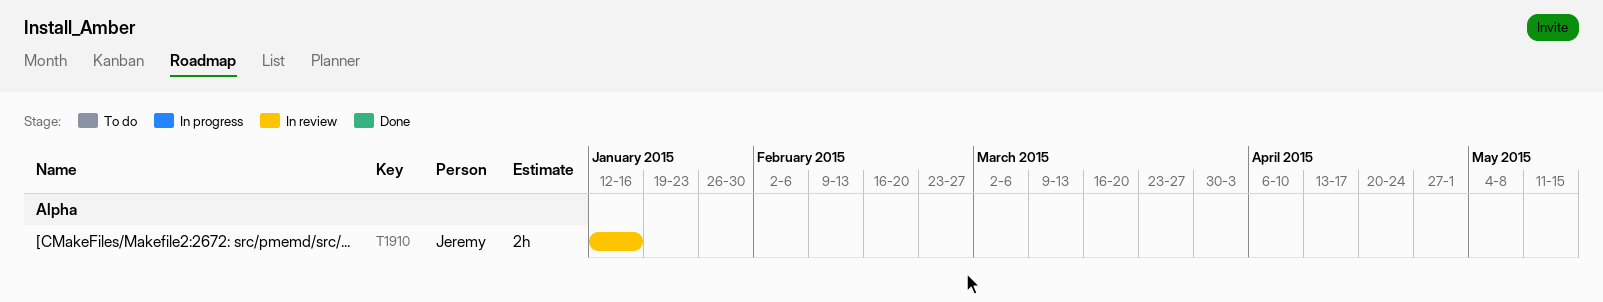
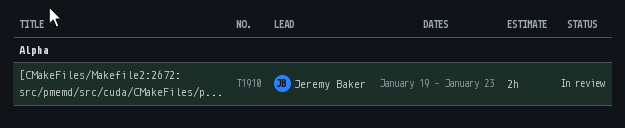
T1910, start: Jan 12 -> Jan 19
T1910, due: Jan 16 -> Jan 23

